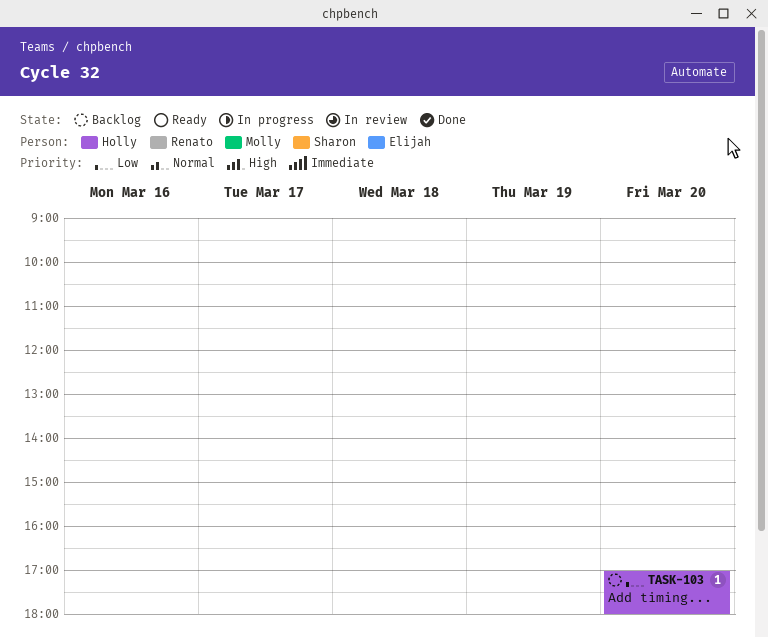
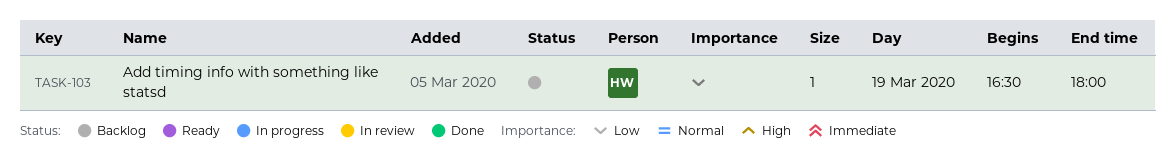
TASK-103, day: Mar 20 -> Mar 19
TASK-103, begins: 17:00 -> 16:30

